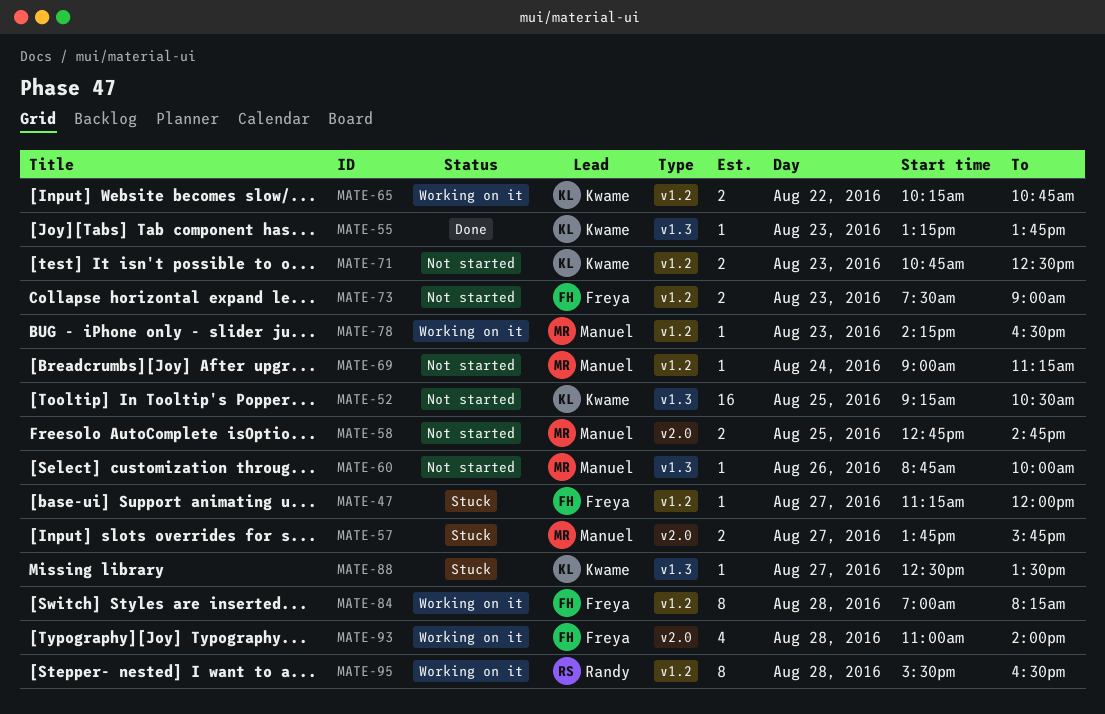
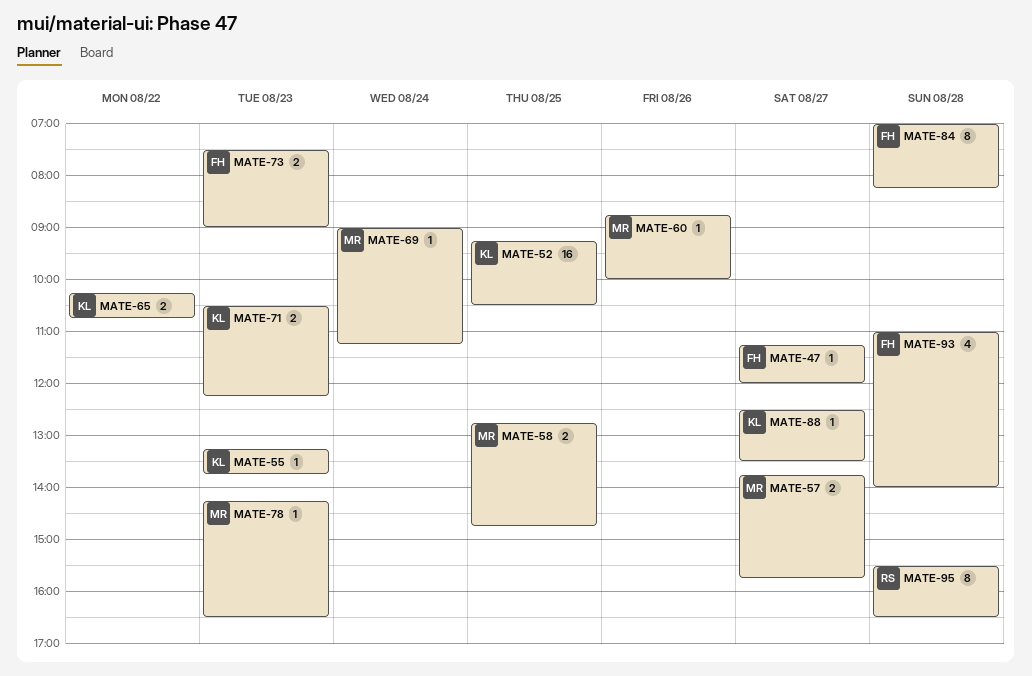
MATE-71, begins: 10:45 -> 10:30
MATE-71, ends: 12:30 -> 12:15

